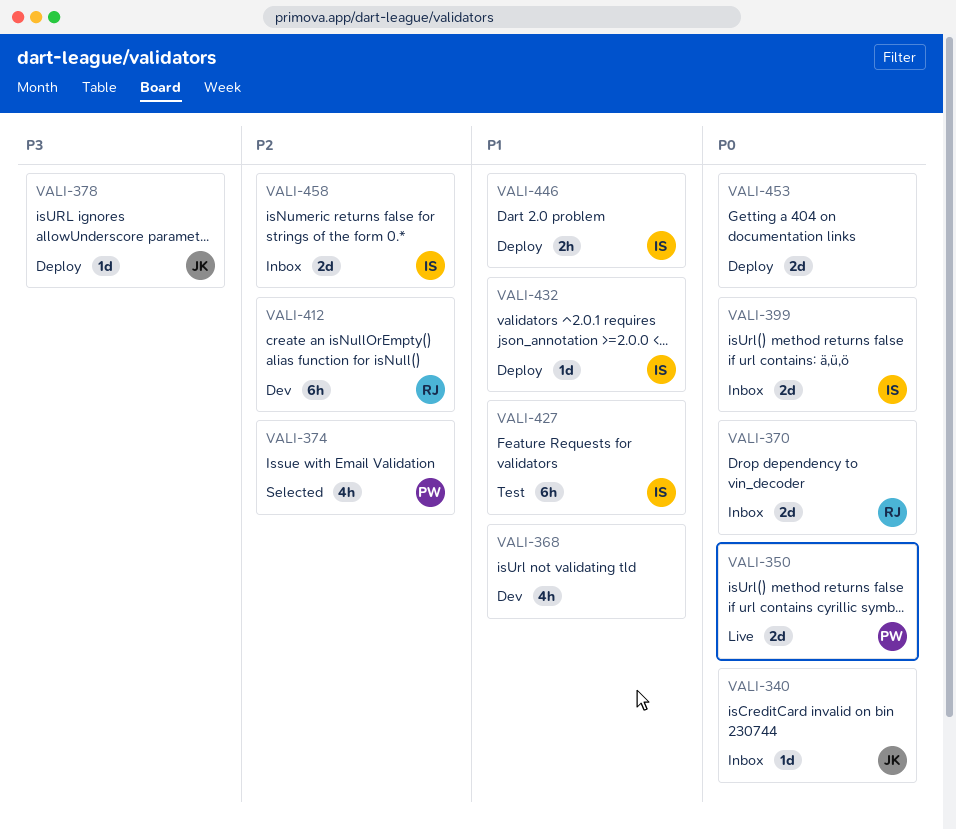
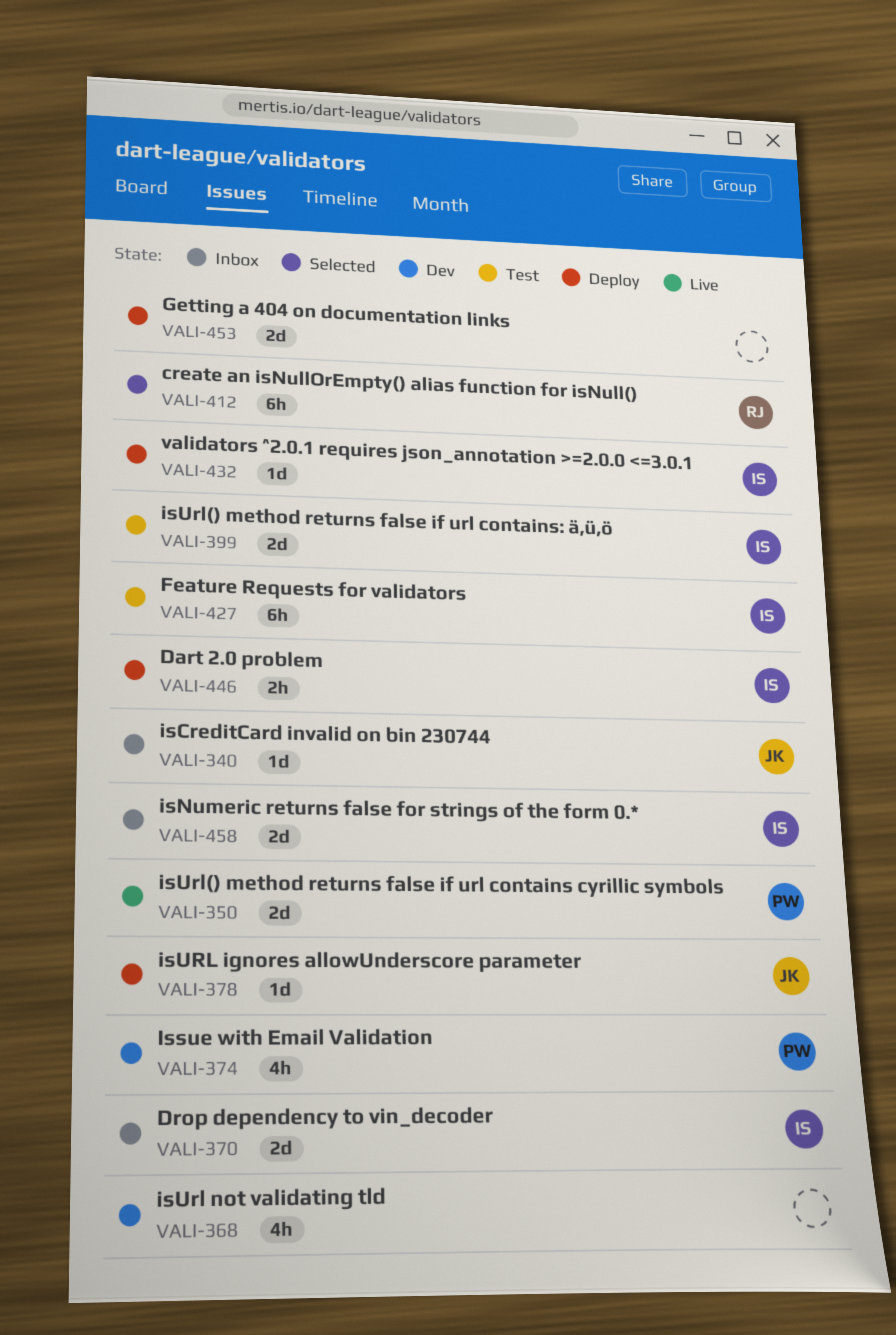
VALI-370, owner: RJ -> IS
VALI-374, status: Selected -> Dev
VALI-399, status: Inbox -> Test
VALI-412, status: Dev -> Selected

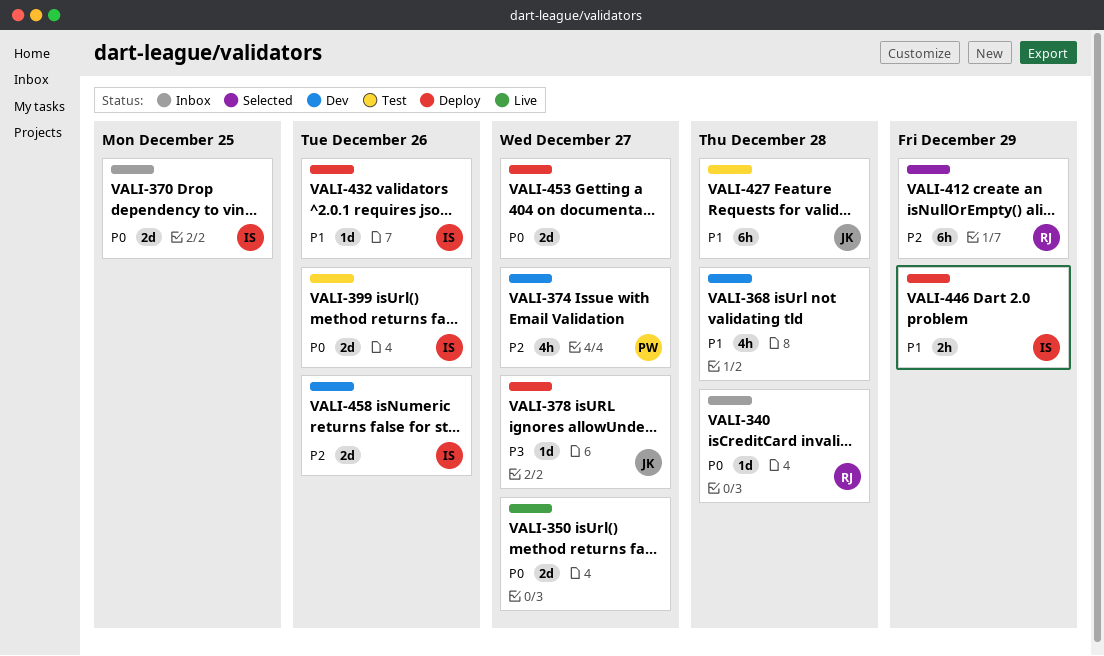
VALI-340, owner: JK -> RJ
VALI-350, owner: PW -> none
VALI-427, owner: IS -> JK
VALI-458, status: Inbox -> Dev

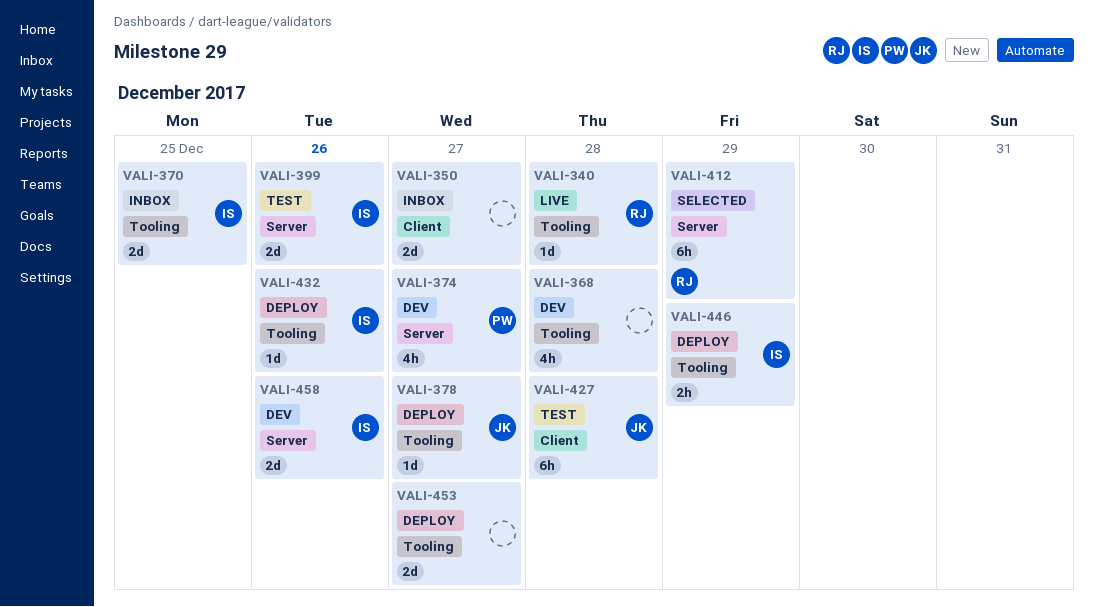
VALI-340, status: Inbox -> Live
VALI-350, status: Live -> Inbox

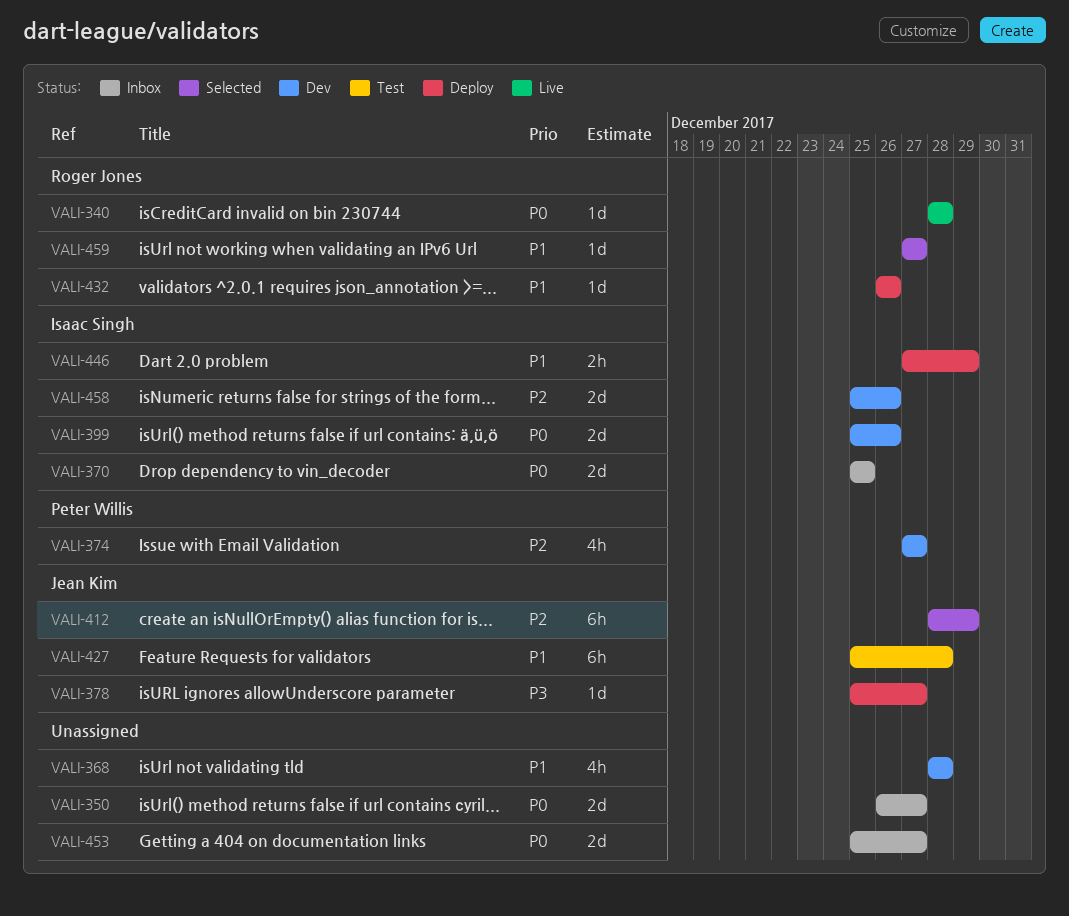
VALI-399, status: Test -> Dev
VALI-412, owner: Roger Jones -> Jean Kim
VALI-432, owner: Isaac Singh -> Roger Jones
VALI-453, status: Deploy -> Inbox
VALI-459: none -> present

